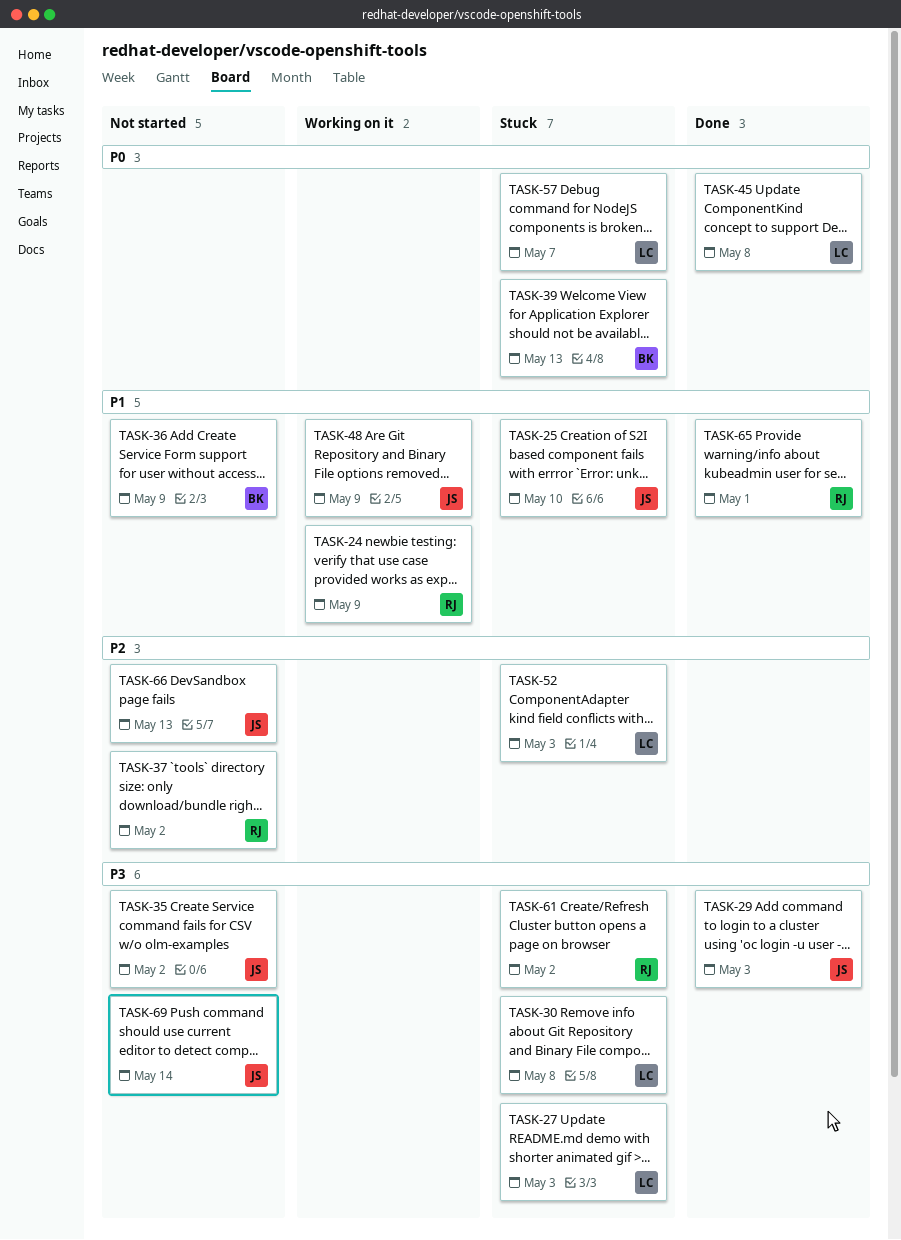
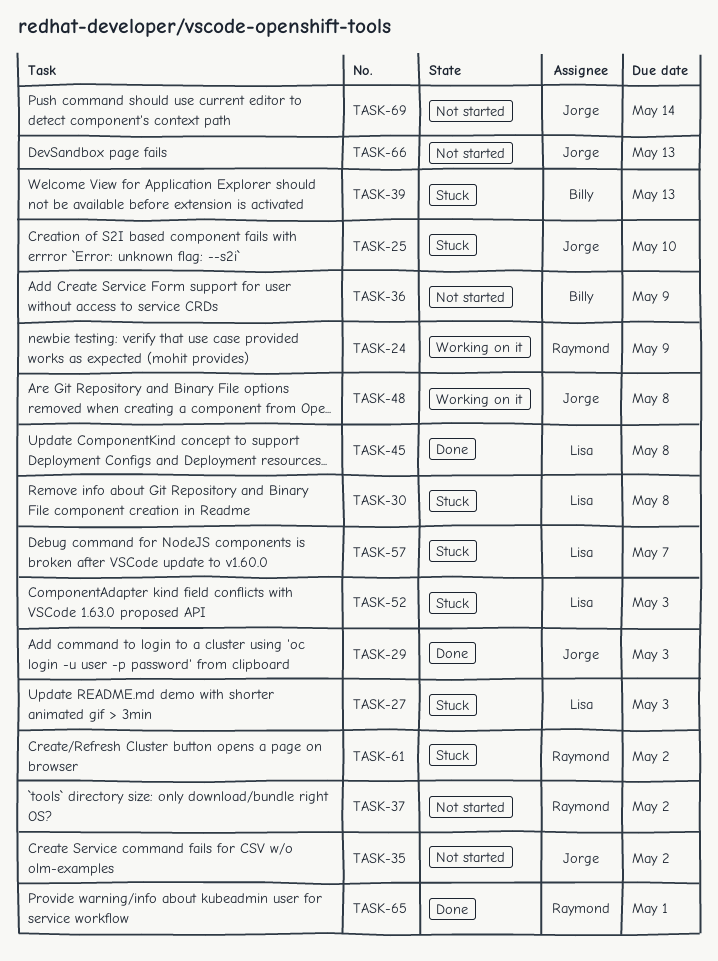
TASK-48, due: May 9 -> May 8

